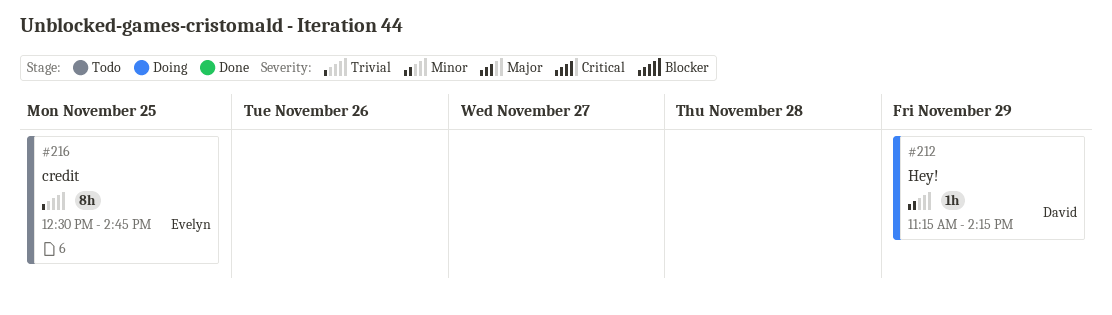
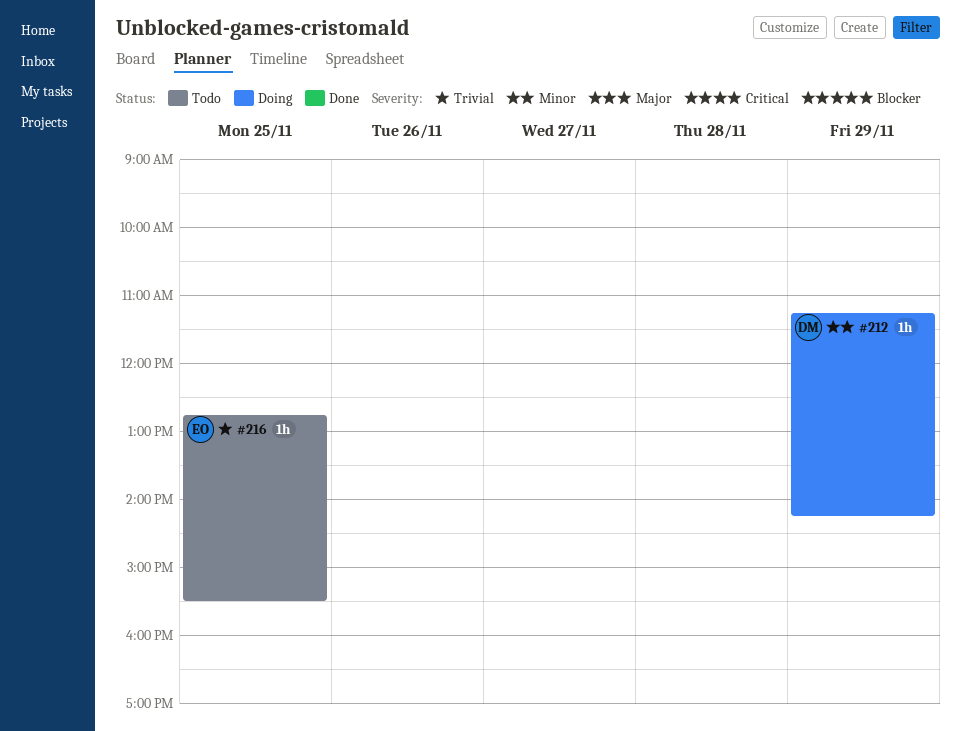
#216, estimate: 8h -> 1h
#216, begins: 12:30 -> 12:45
#216, ends: 14:45 -> 15:30

